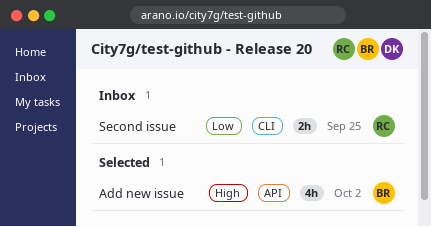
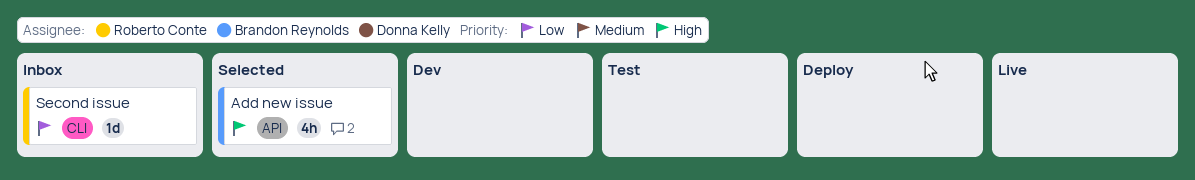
Second issue, estimate: 2h -> 1d

